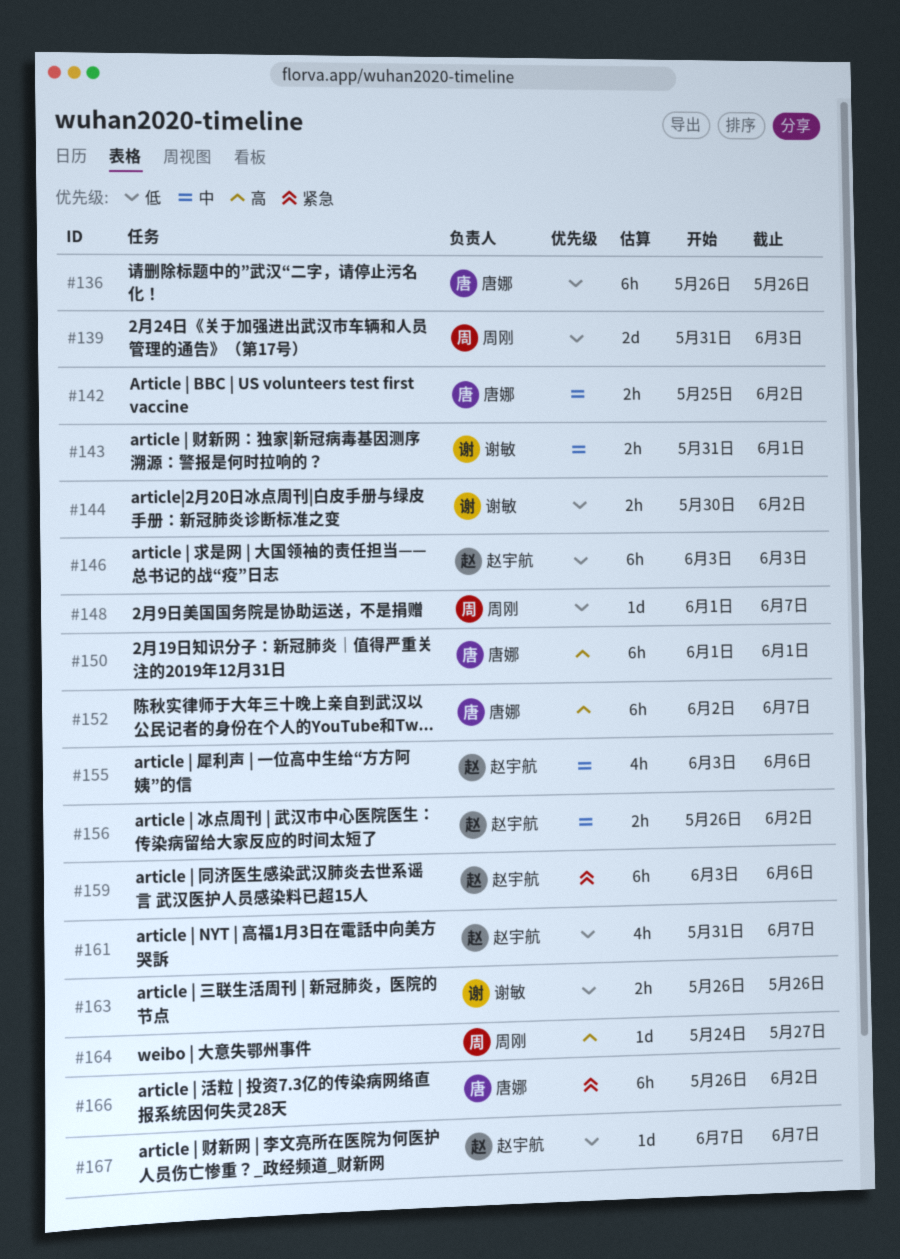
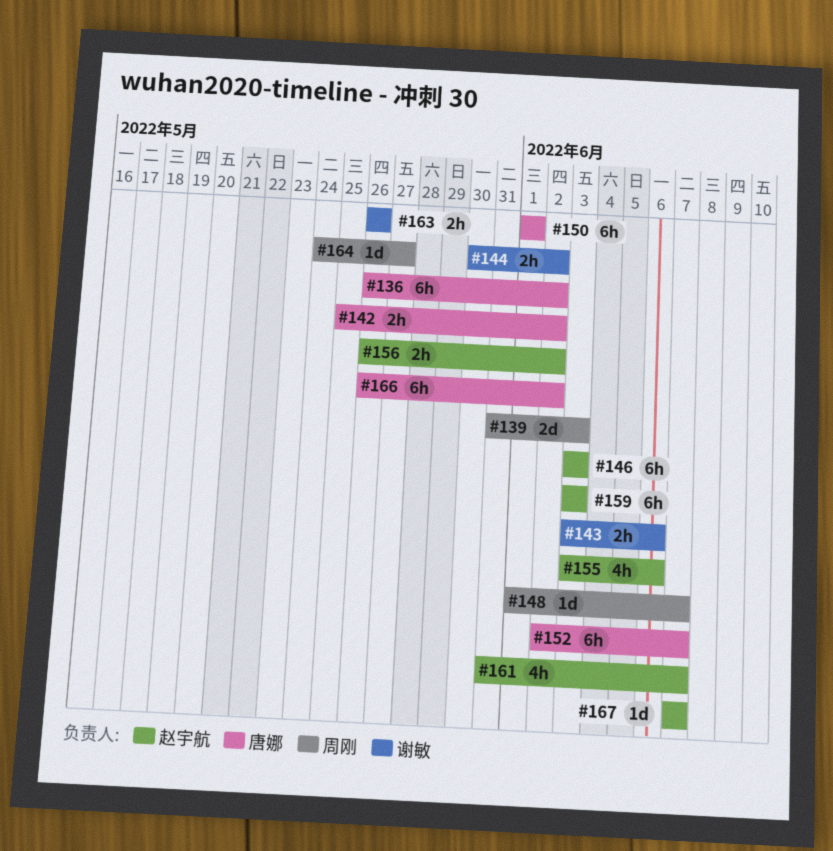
#136, due: May 26 -> Jun 2
#143, start: May 31 -> Jun 3
#143, due: Jun 1 -> Jun 6
#159, due: Jun 6 -> Jun 3

